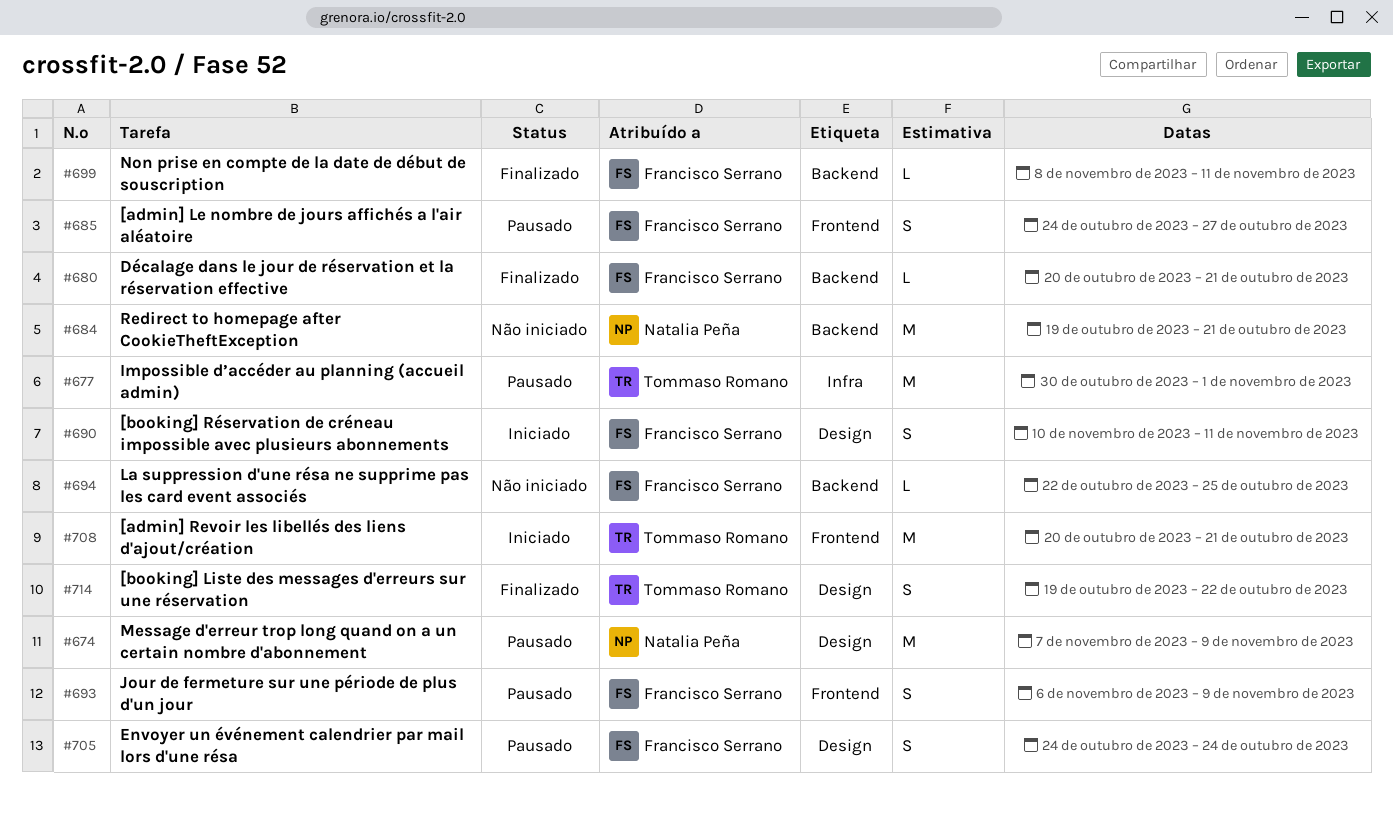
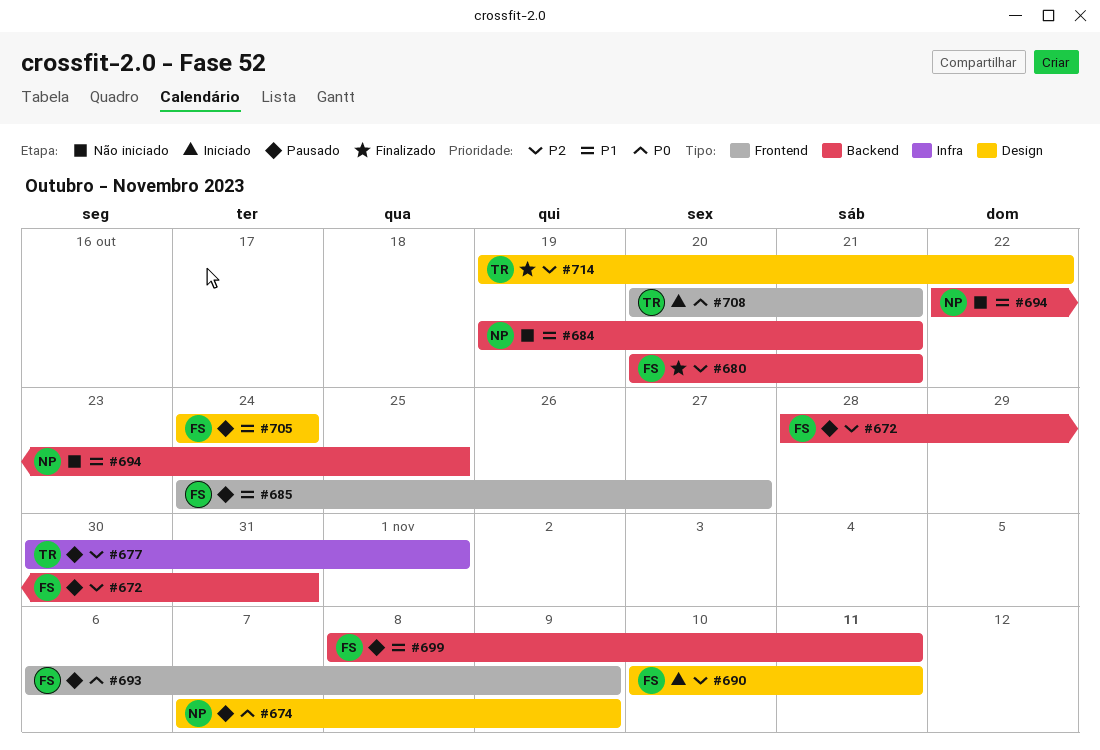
#672: none -> present
#694, owner: Francisco Serrano -> Natalia Peña
#699, status: Finalizado -> Pausado

